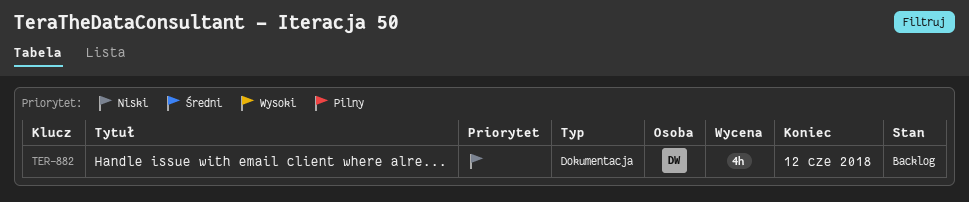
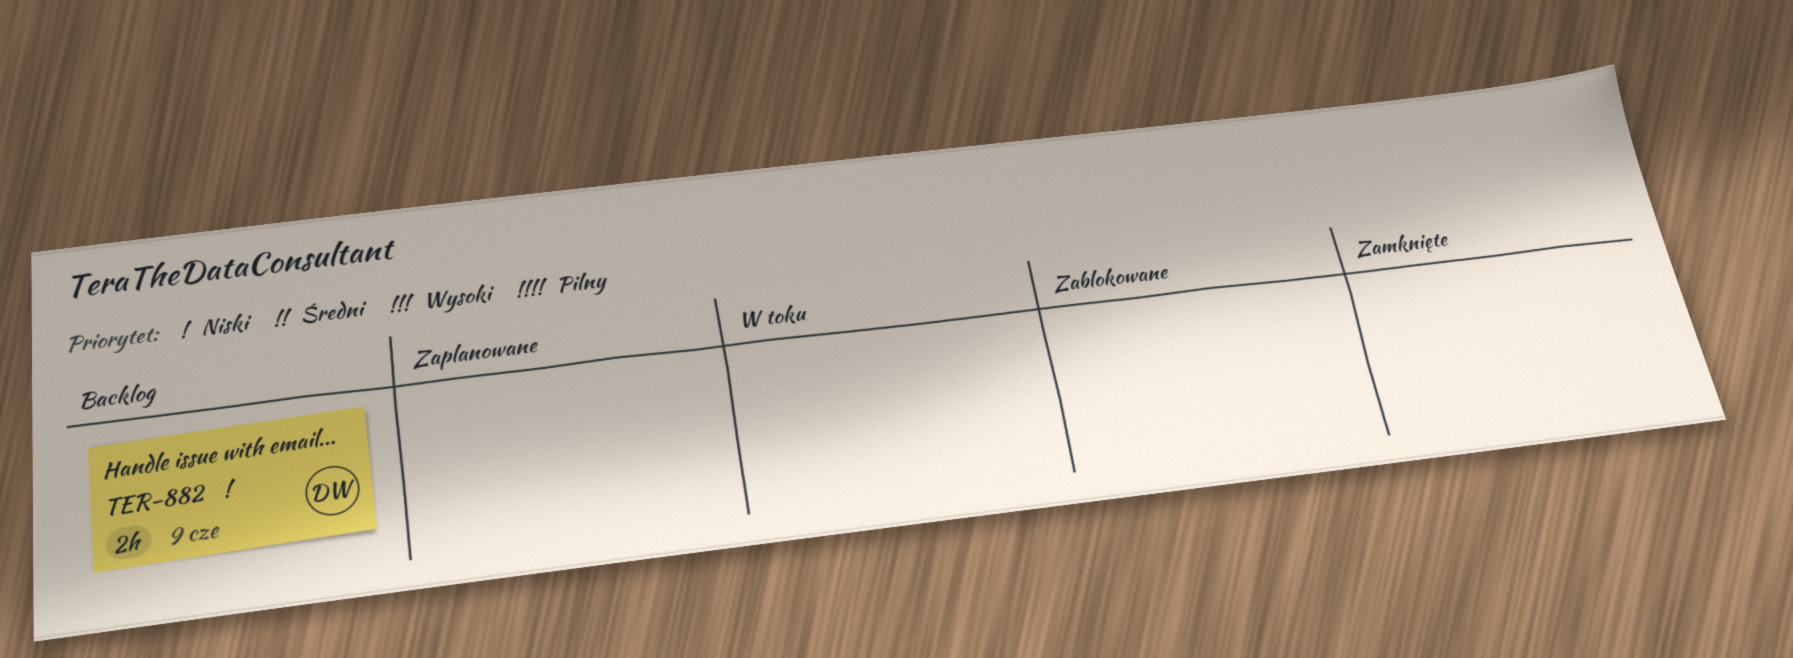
TER-882, estimate: 4h -> 2h
TER-882, due: Jun 12 -> Jun 9

